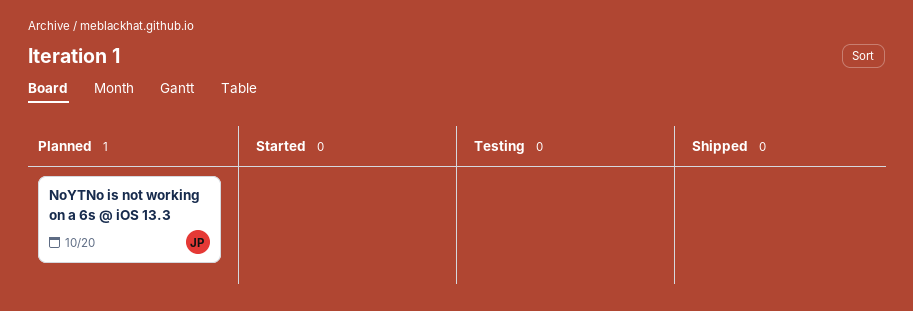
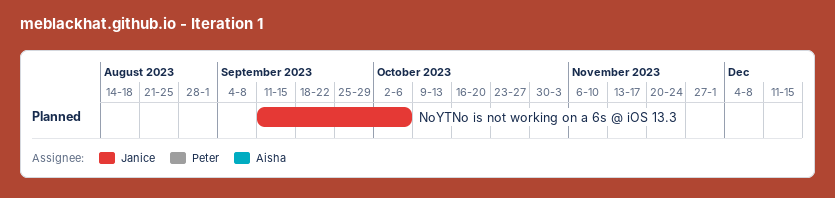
NoYTNo is not working on a 6s @ iOS 13.3, due: Oct 20 -> Oct 6

